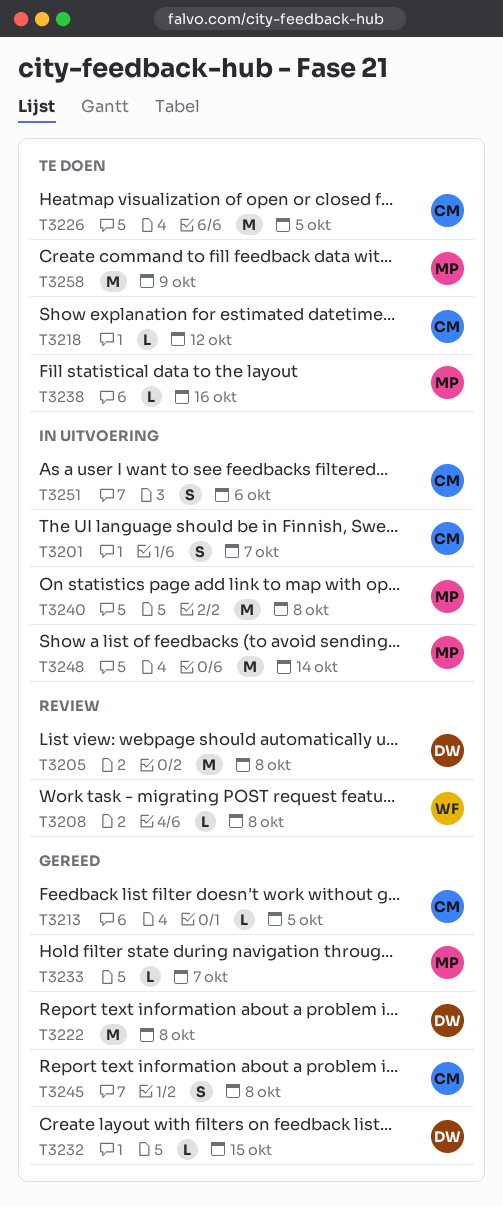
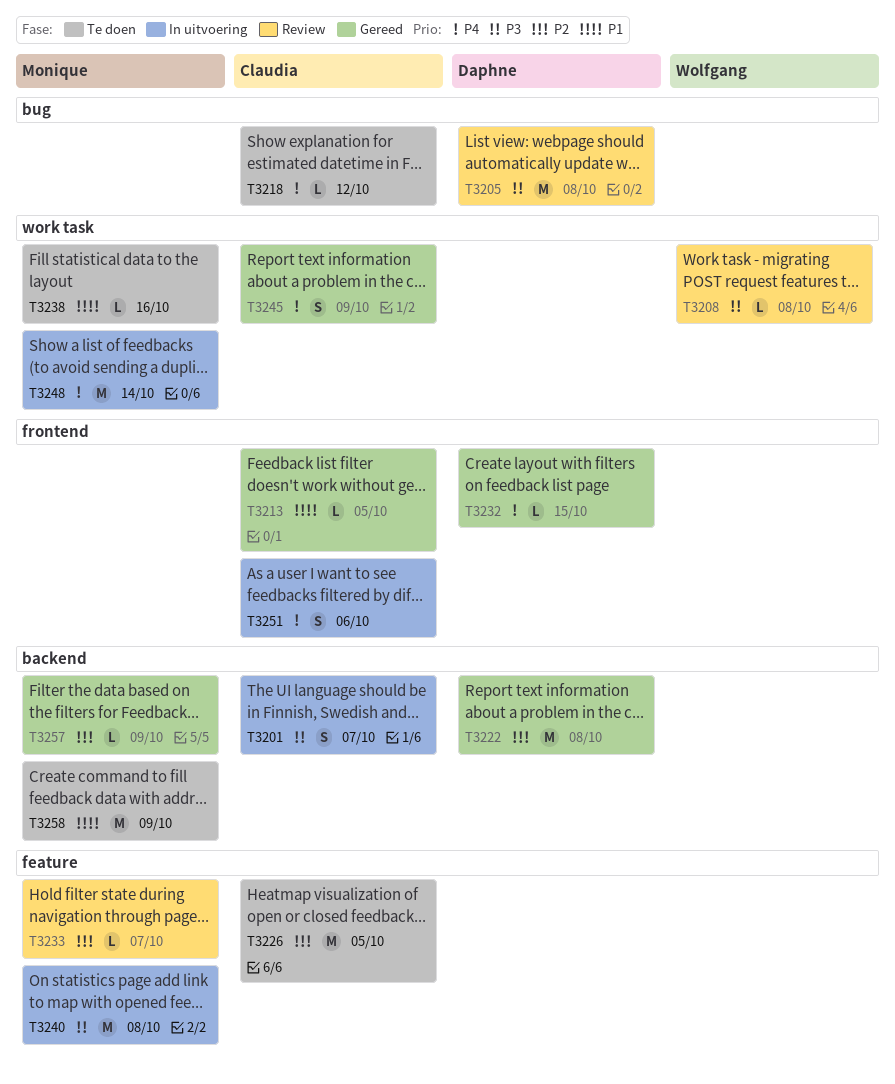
T3233, status: Gereed -> Review
T3245, due: Oct 8 -> Oct 9
T3257: none -> present

